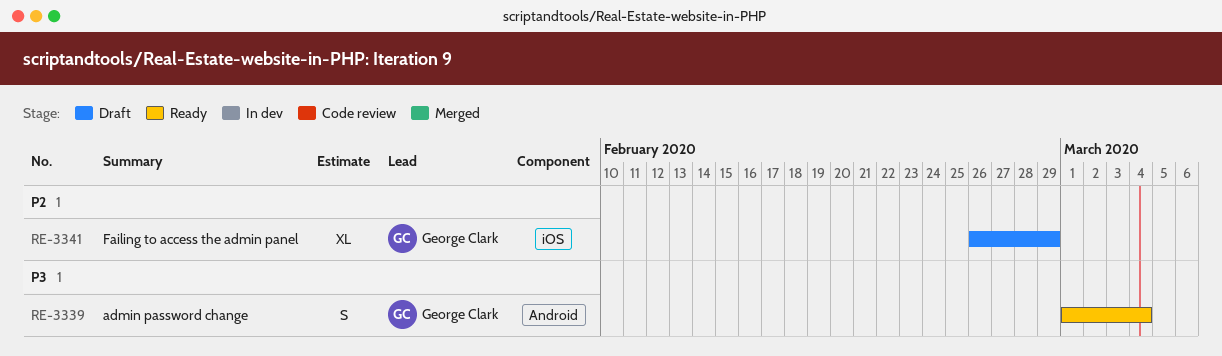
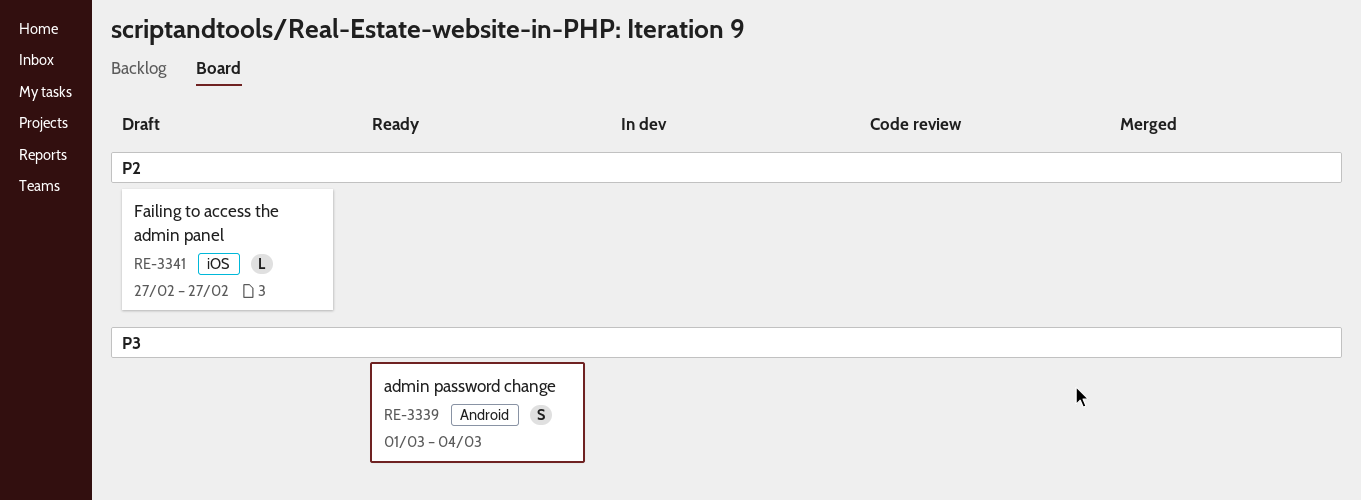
RE-3341, estimate: XL -> L
RE-3341, start: Feb 26 -> Feb 27
RE-3341, due: Feb 29 -> Feb 27

